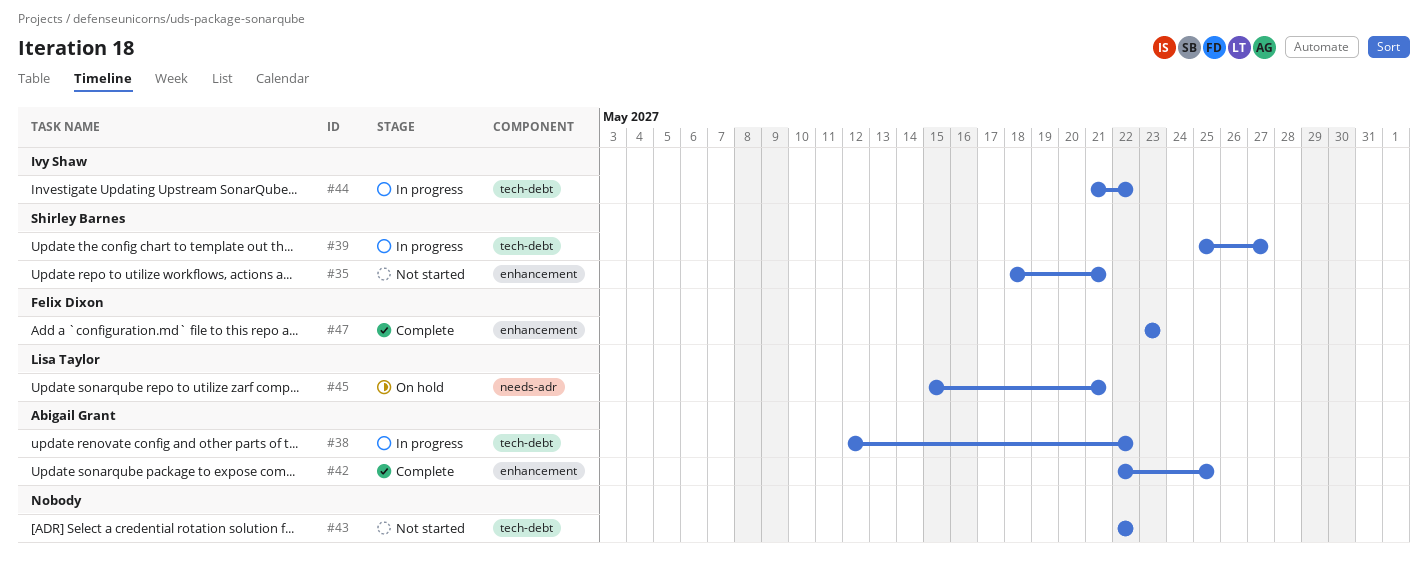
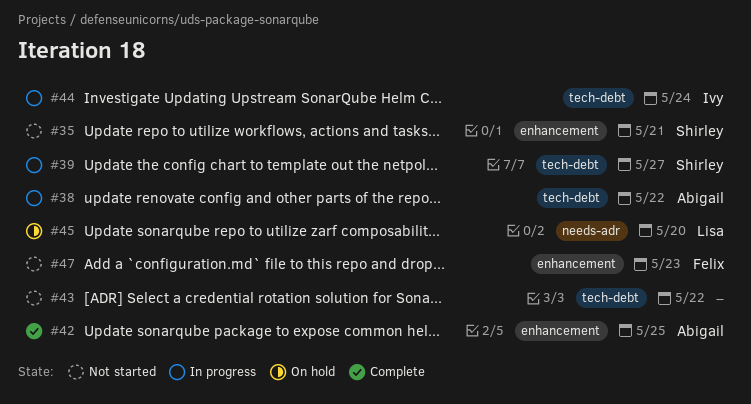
#44, due: May 22 -> May 24
#45, due: May 21 -> May 20
#47, status: Complete -> Not started

